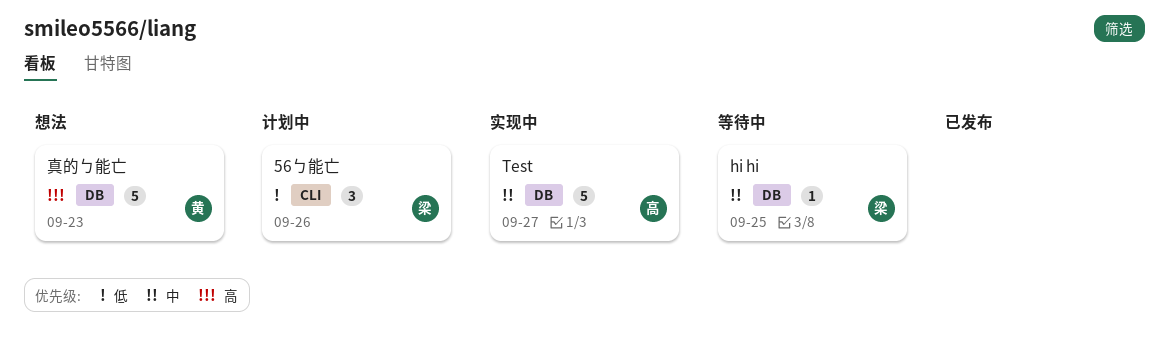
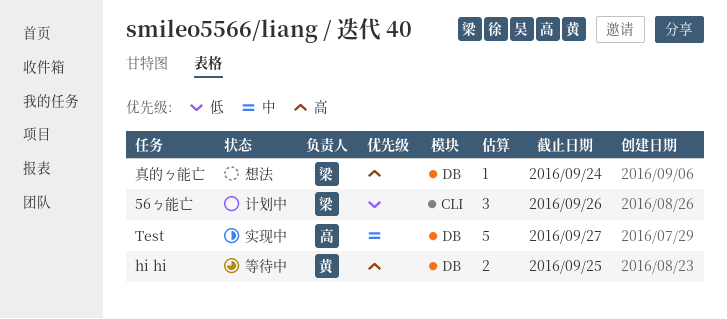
hi hi, owner: 梁 -> 黄
hi hi, priority: 中 -> 高
hi hi, estimate: 1 -> 2
真的ㄅ能亡, owner: 黄 -> 梁
真的ㄅ能亡, estimate: 5 -> 1
真的ㄅ能亡, due: Sep 23 -> Sep 24

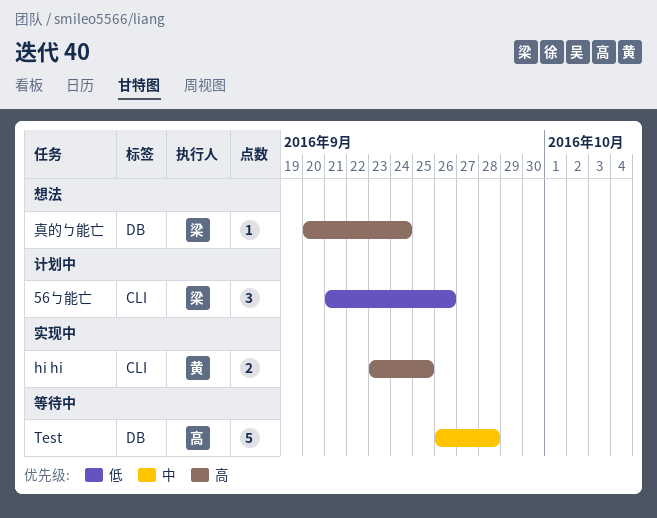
hi hi, status: 等待中 -> 实现中
hi hi, label: DB -> CLI
Test, status: 实现中 -> 等待中
Test, due: Sep 27 -> Sep 28

